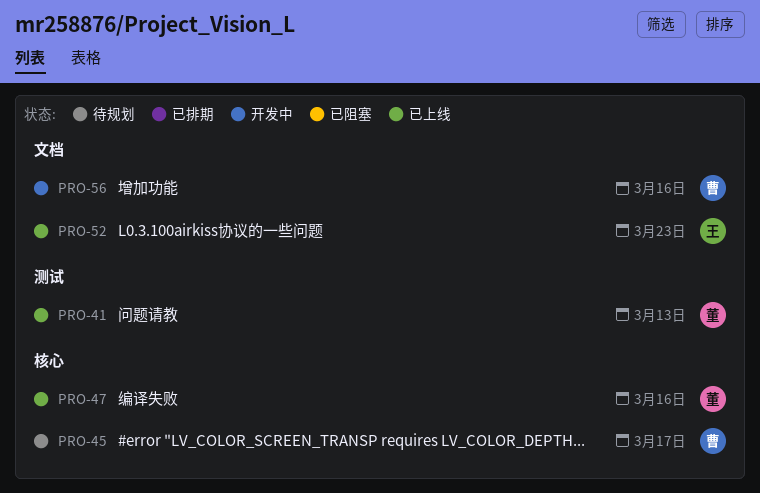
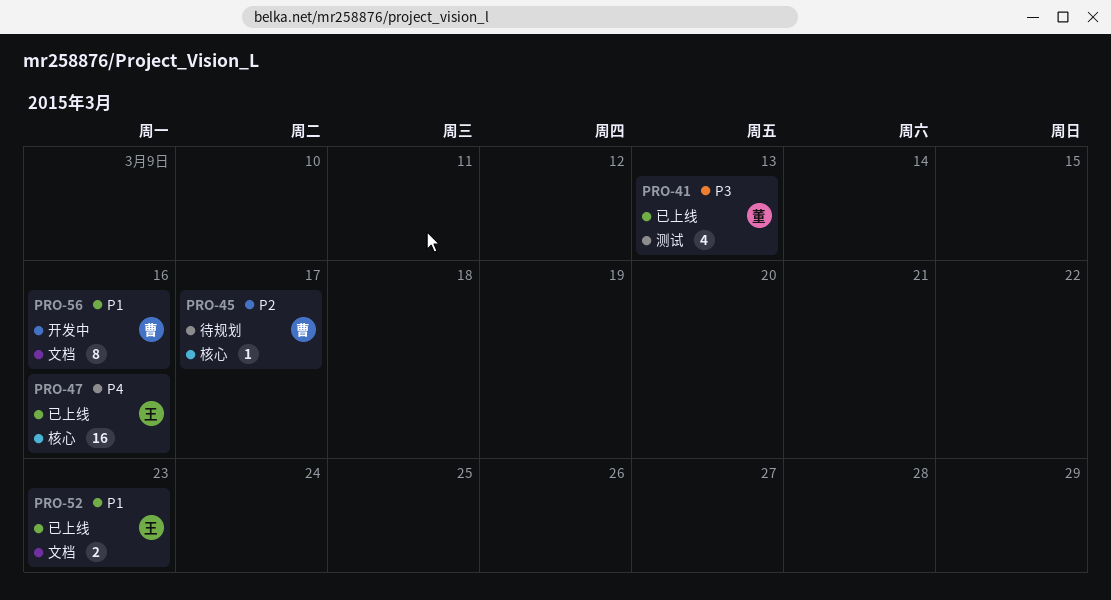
PRO-47, owner: 董 -> 王

